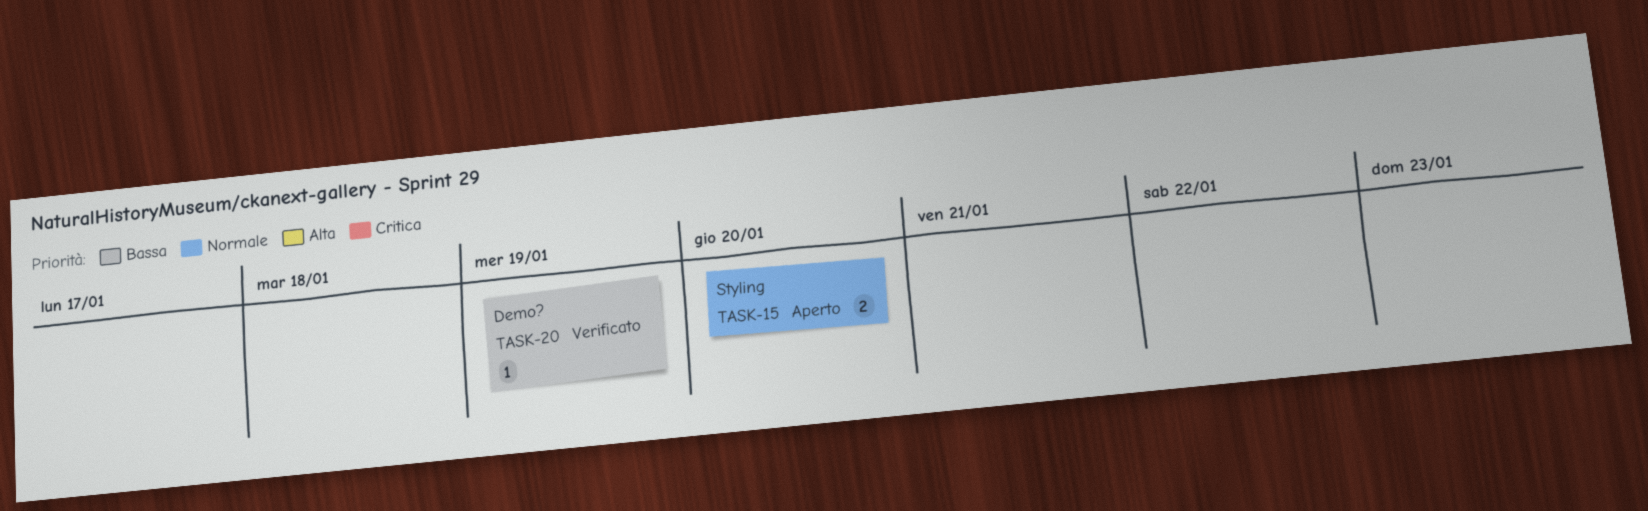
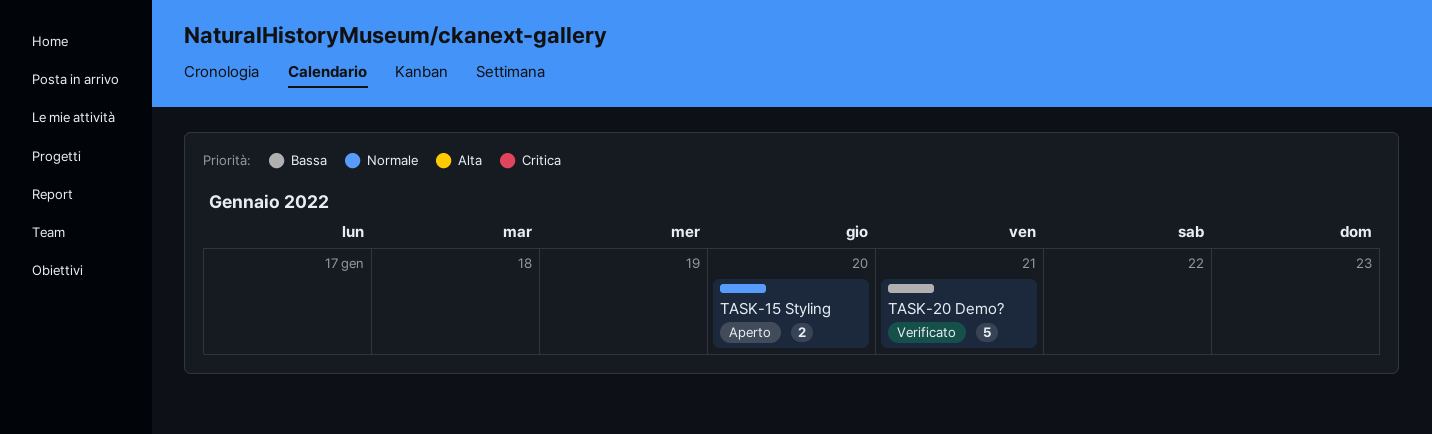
TASK-20, estimate: 1 -> 5
TASK-20, due: Jan 19 -> Jan 21

